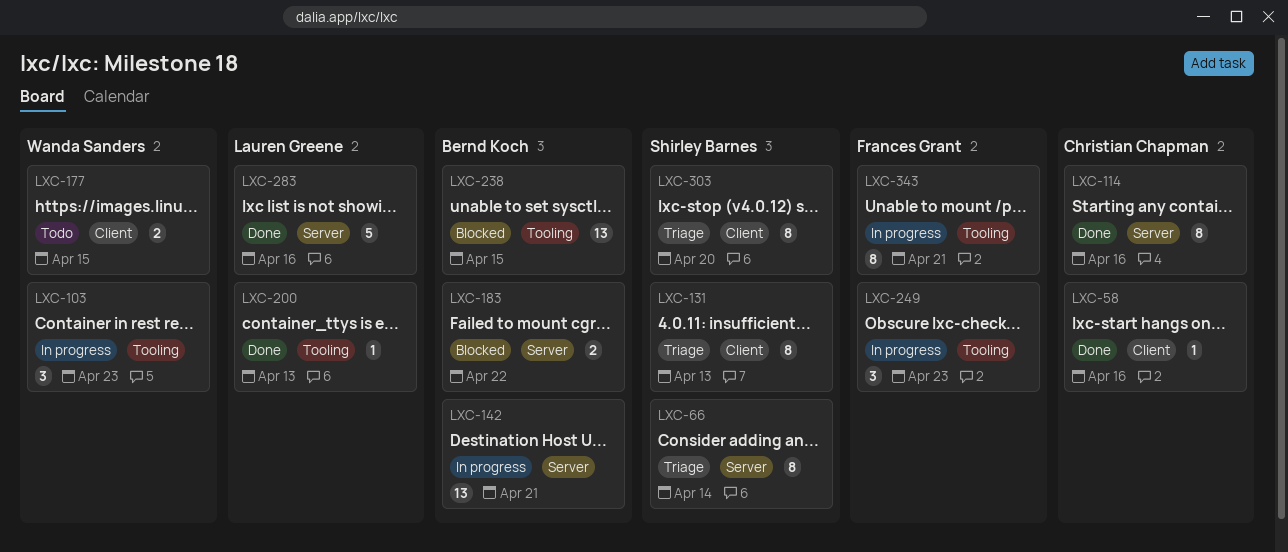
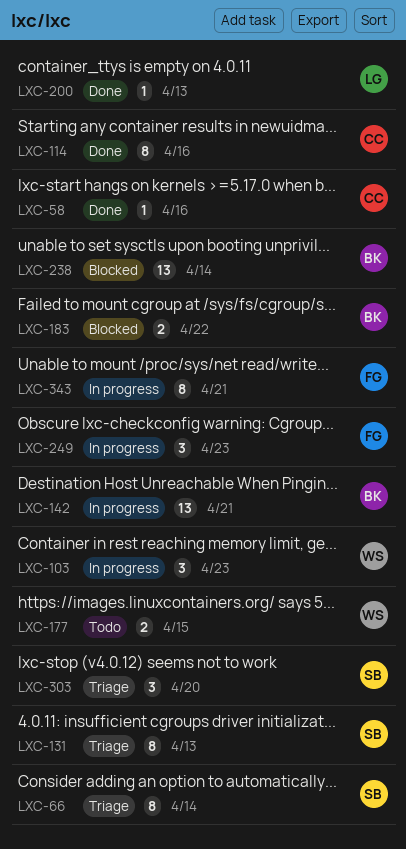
LXC-238, due: Apr 15 -> Apr 14
LXC-283: present -> none
LXC-303, estimate: 8 -> 3

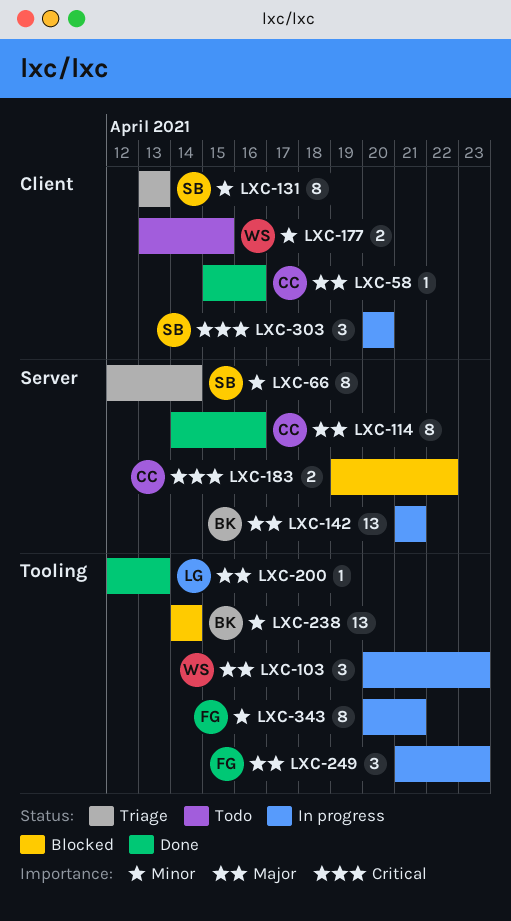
LXC-183, owner: BK -> CC
LXC-303, status: Triage -> In progress

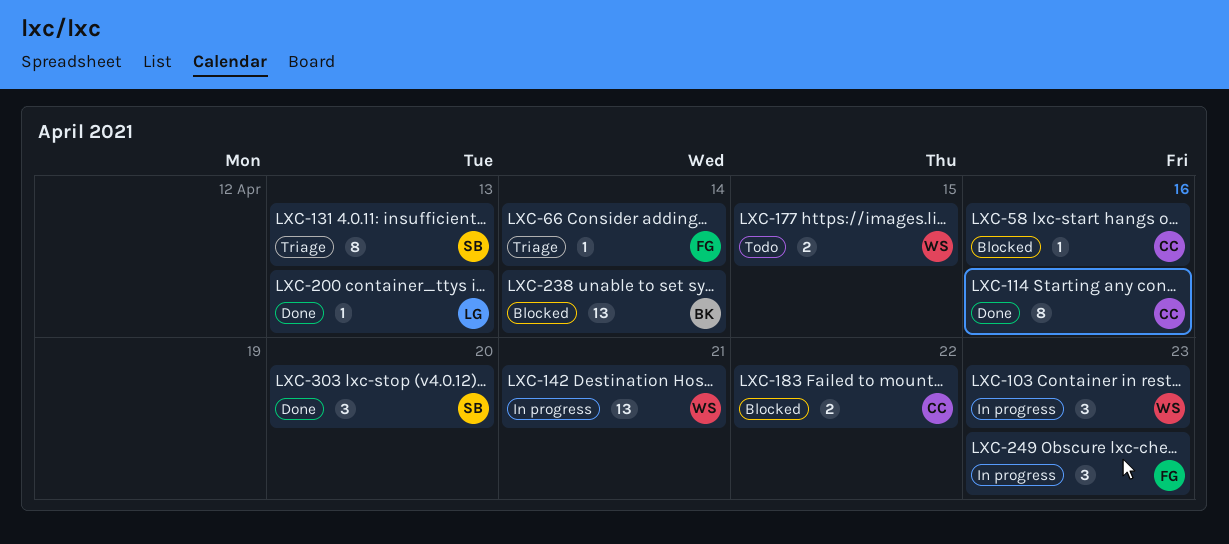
LXC-58, status: Done -> Blocked
LXC-66, owner: SB -> FG
LXC-66, estimate: 8 -> 1
LXC-142, owner: BK -> WS
LXC-303, status: In progress -> Done
LXC-343: present -> none

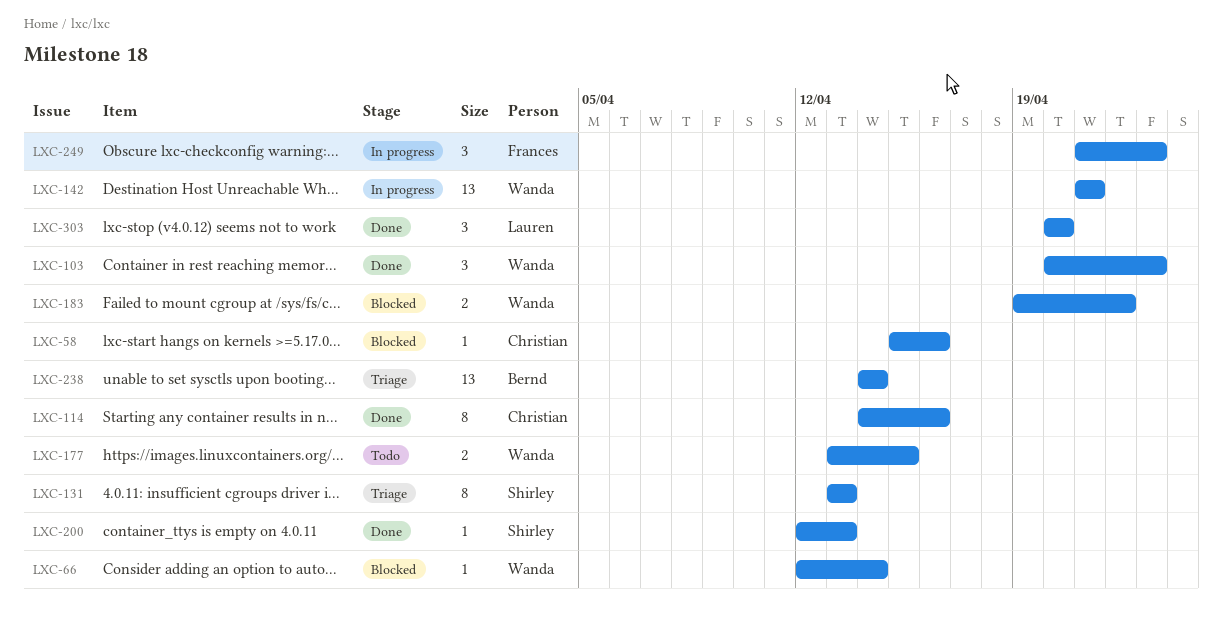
LXC-66, status: Triage -> Blocked
LXC-66, owner: Frances -> Wanda
LXC-103, status: In progress -> Done
LXC-183, owner: Christian -> Wanda
LXC-200, owner: Lauren -> Shirley
LXC-238, status: Blocked -> Triage
LXC-303, owner: Shirley -> Lauren

